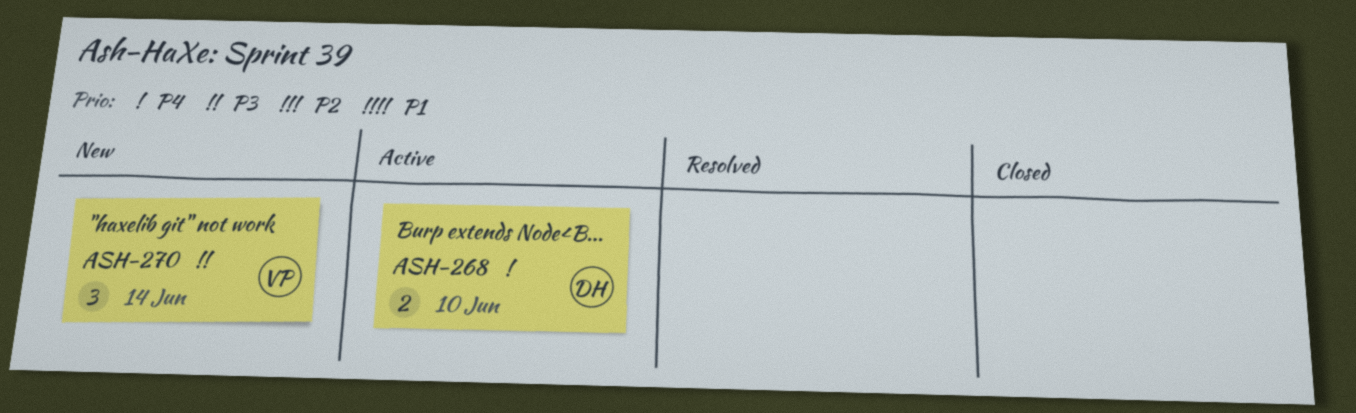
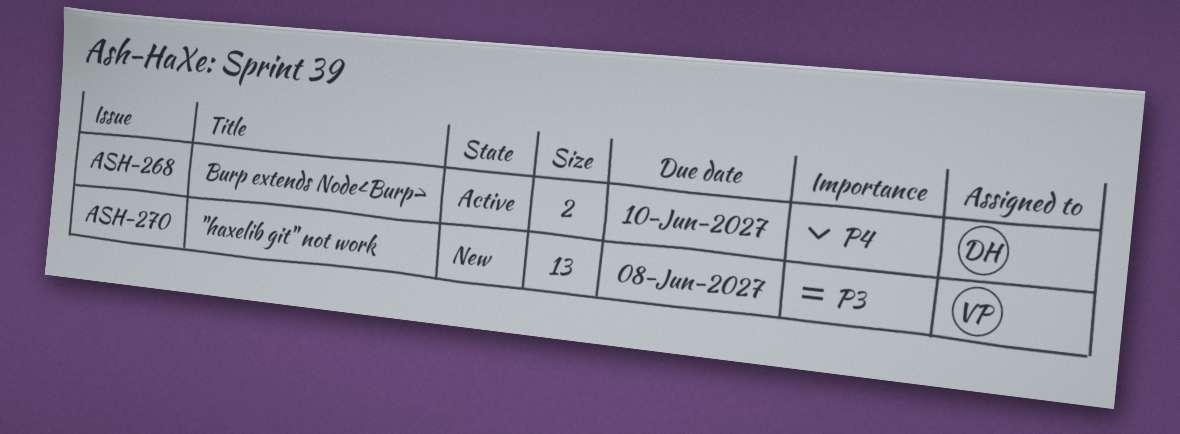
ASH-270, estimate: 3 -> 13
ASH-270, due: Jun 14 -> Jun 8

